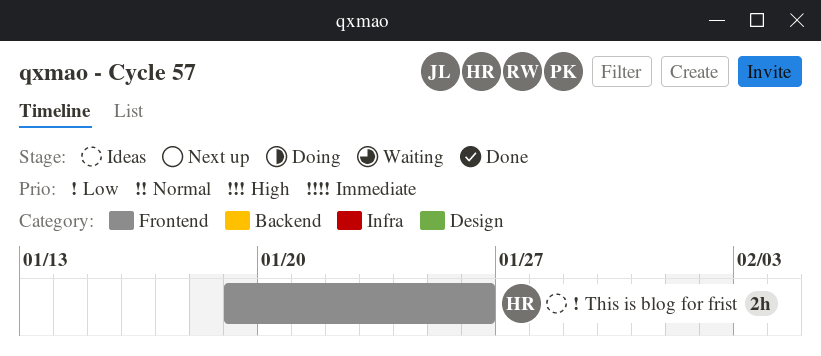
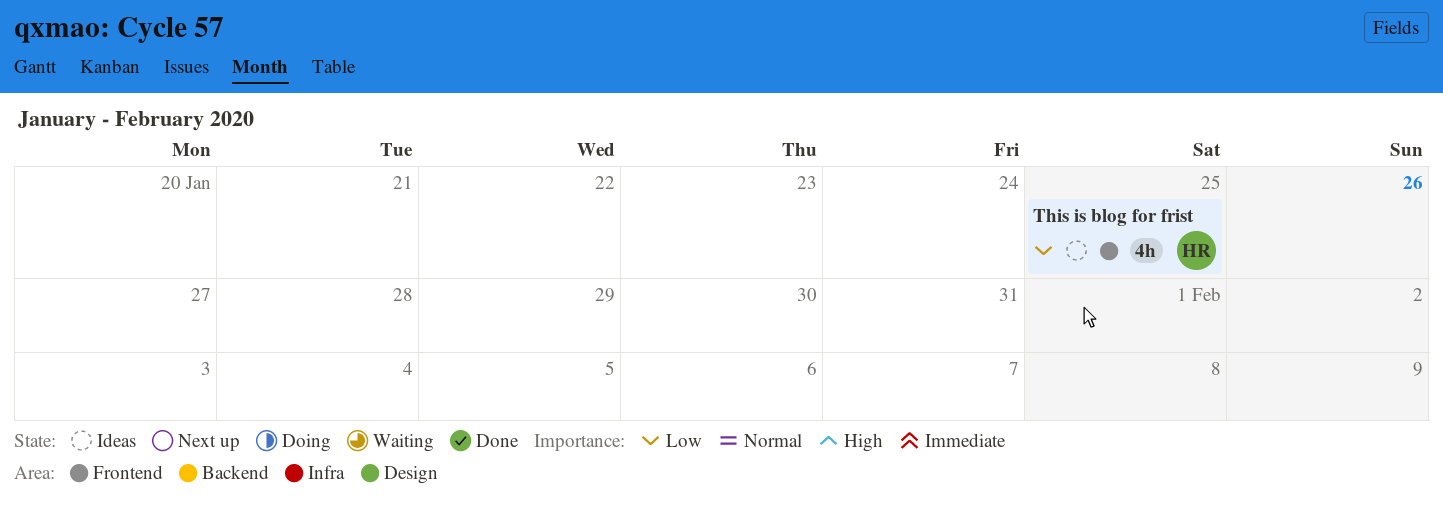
This is blog for frist, estimate: 2h -> 4h
This is blog for frist, due: Jan 26 -> Jan 25

